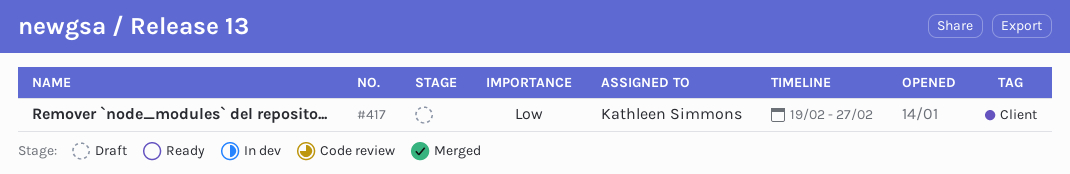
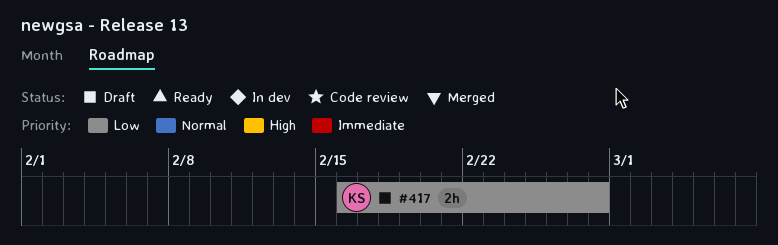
#417, start: Feb 19 -> Feb 16
#417, due: Feb 27 -> Feb 28

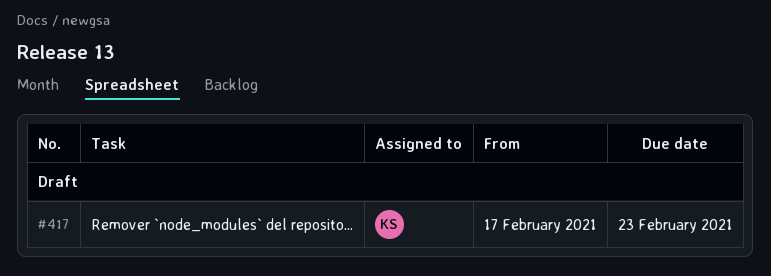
#417, start: Feb 16 -> Feb 17
#417, due: Feb 28 -> Feb 23

